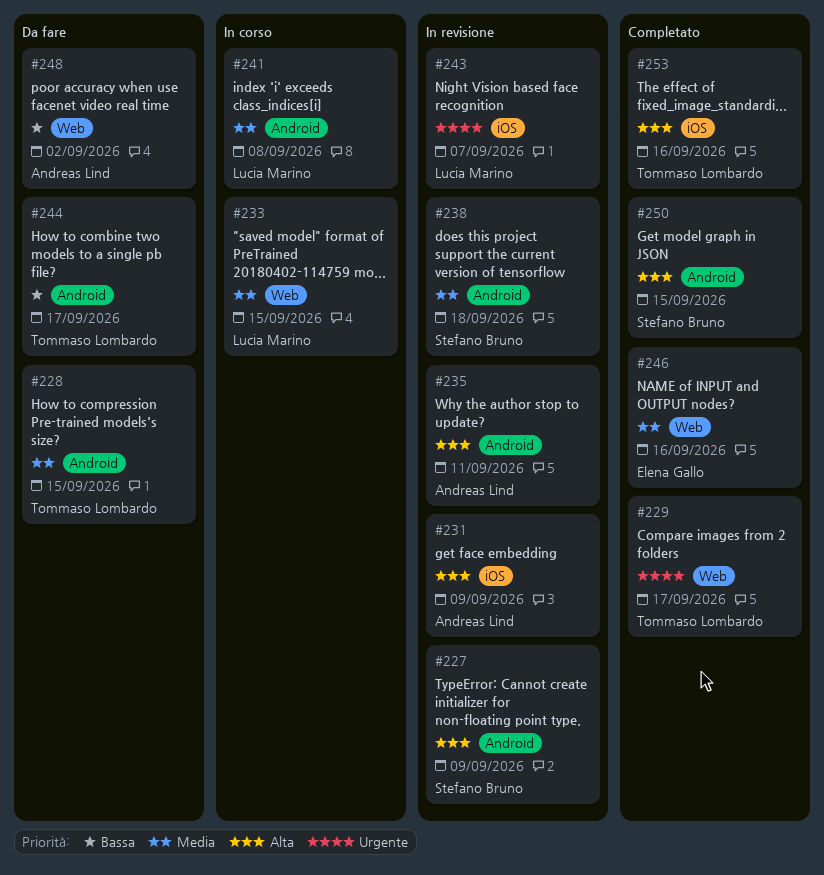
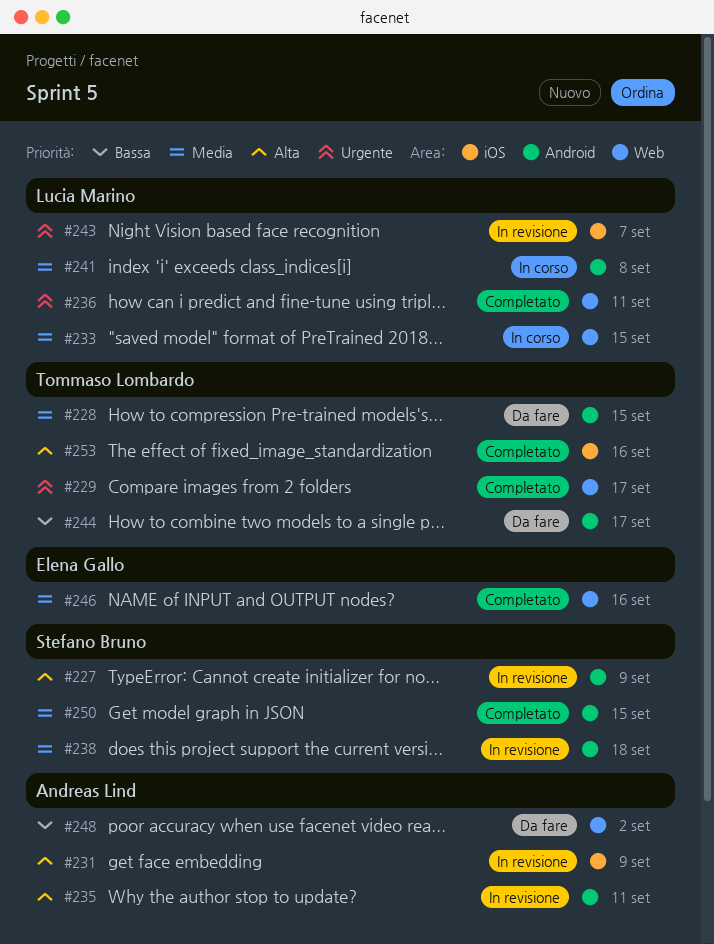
#236: none -> present
#250, priority: Alta -> Media

